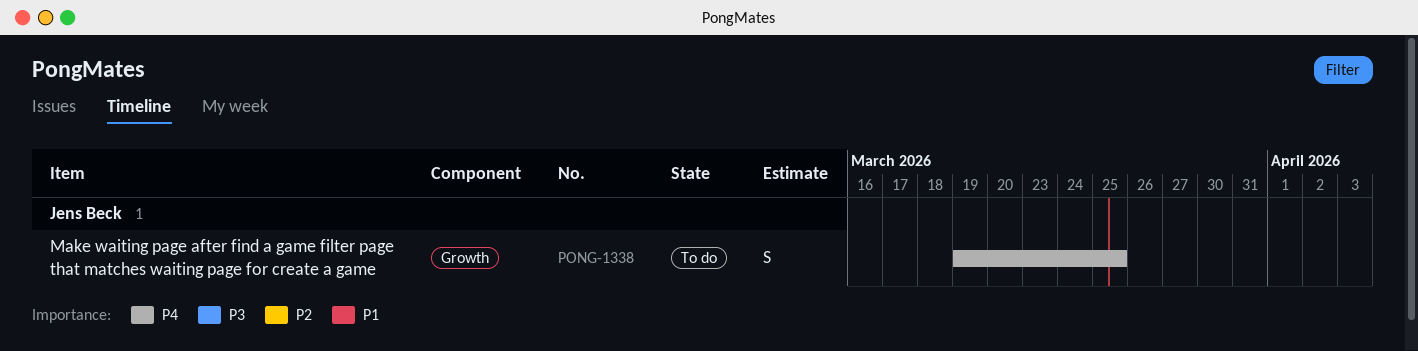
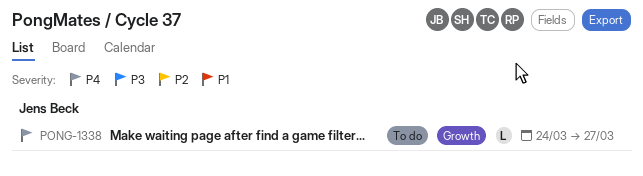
PONG-1338, estimate: S -> L
PONG-1338, start: Mar 19 -> Mar 24
PONG-1338, due: Mar 25 -> Mar 27

